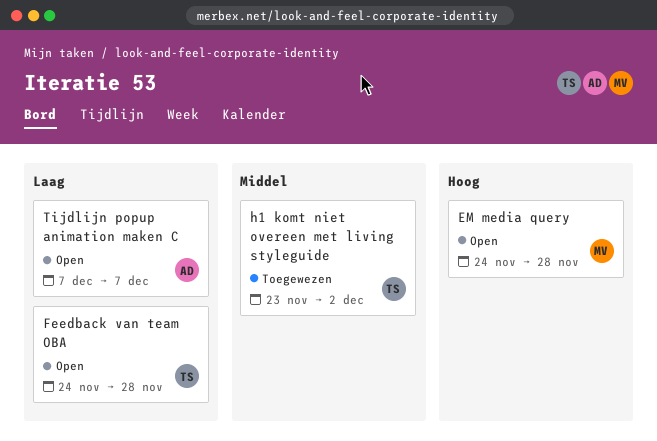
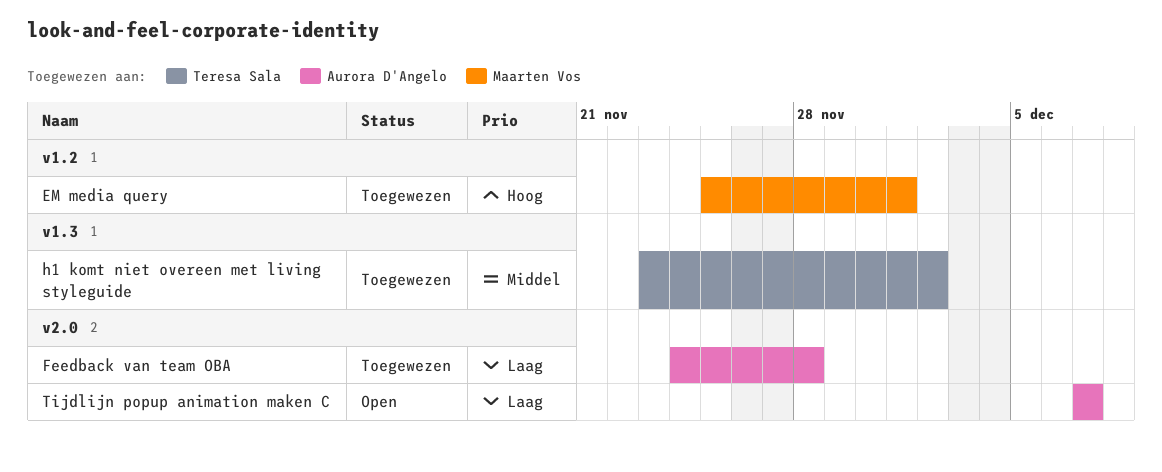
EM media query, status: Open -> Toegewezen
EM media query, start: Nov 24 -> Nov 25
EM media query, due: Nov 28 -> Dec 1
Feedback van team OBA, status: Open -> Toegewezen
Feedback van team OBA, owner: Teresa Sala -> Aurora D'Angelo

